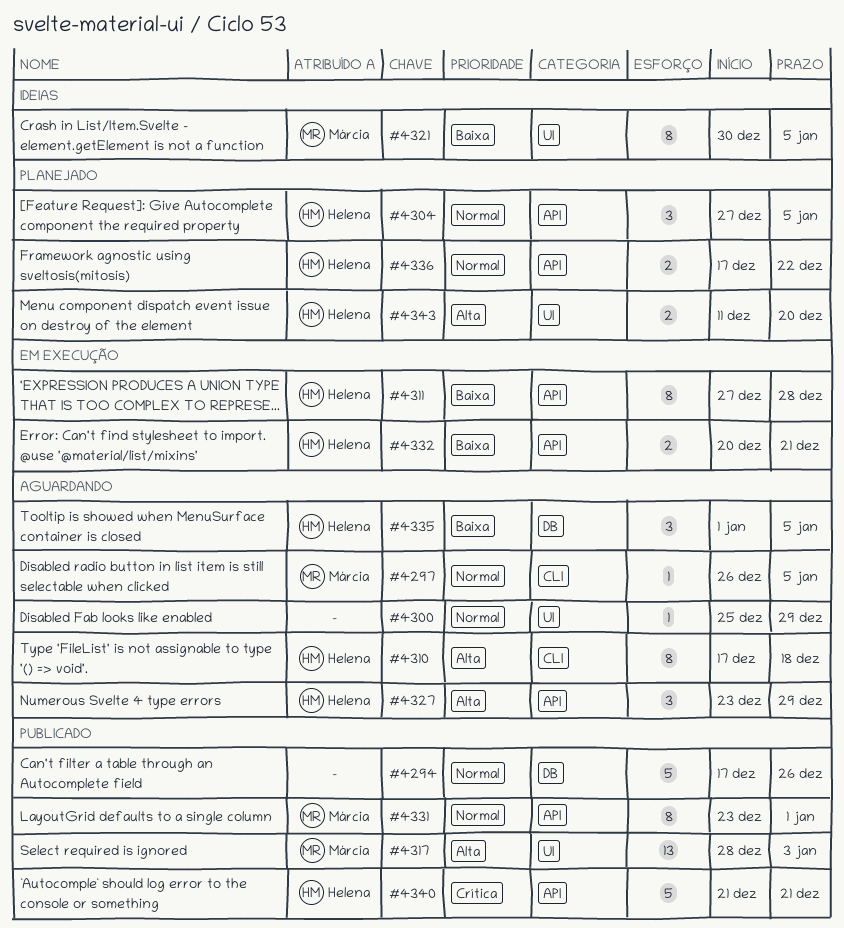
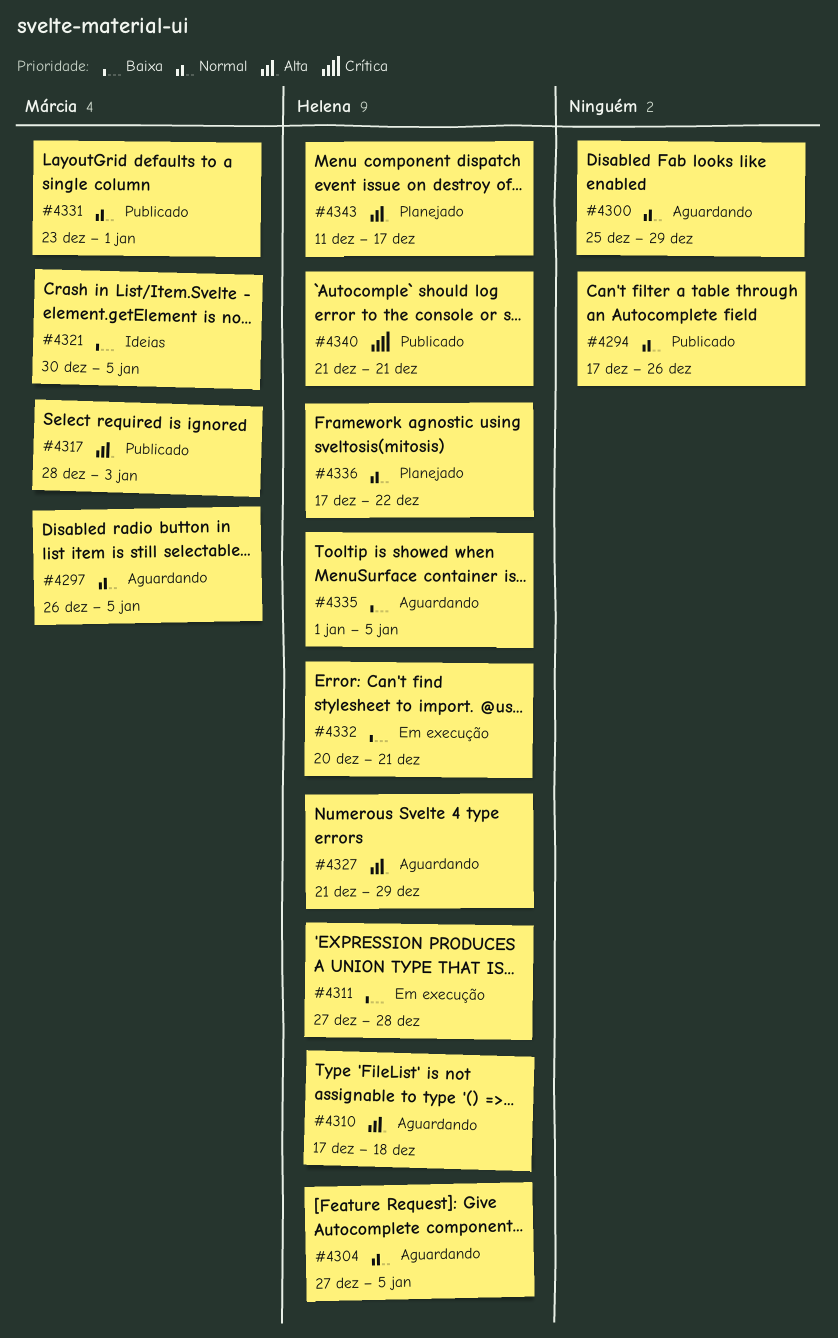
#4304, status: Planejado -> Aguardando
#4327, start: Dec 23 -> Dec 21
#4343, due: Dec 20 -> Dec 17

